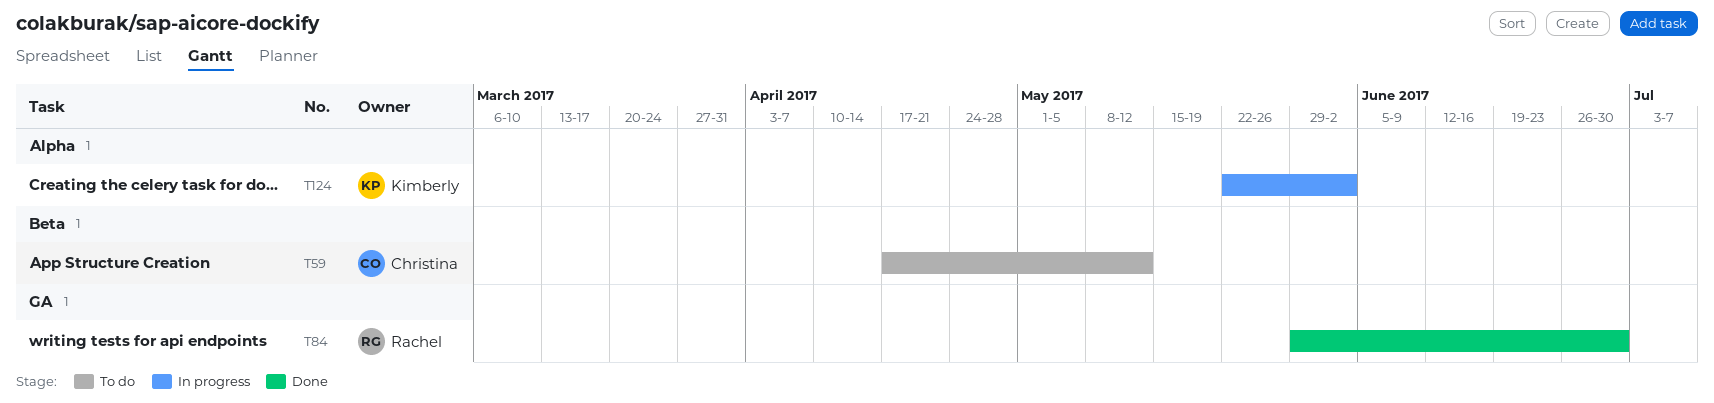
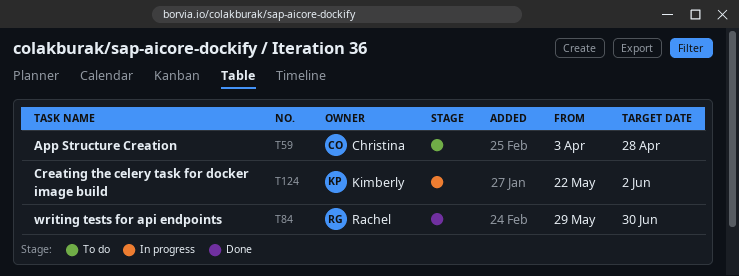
T59, start: Apr 17 -> Apr 3
T59, due: May 12 -> Apr 28

